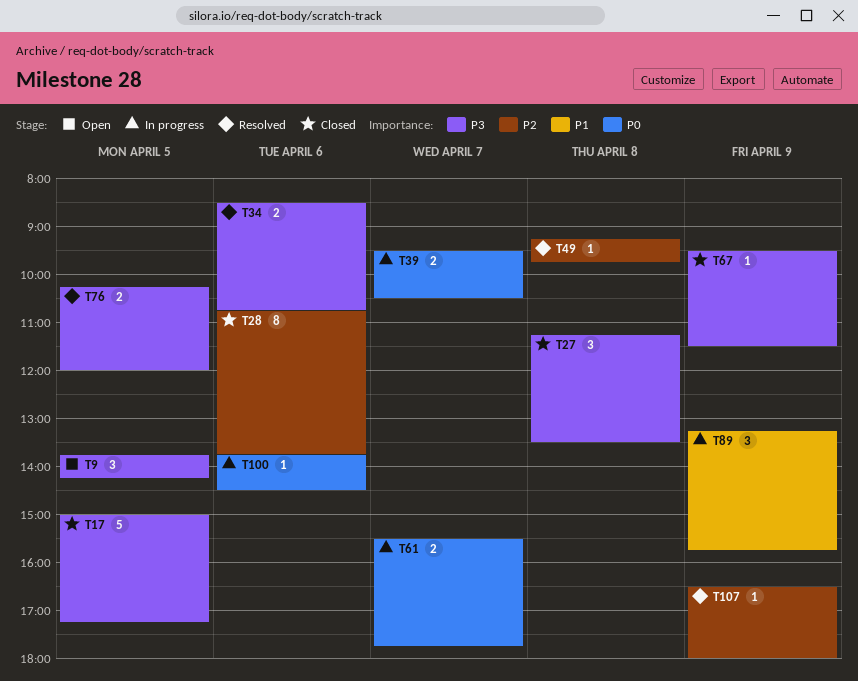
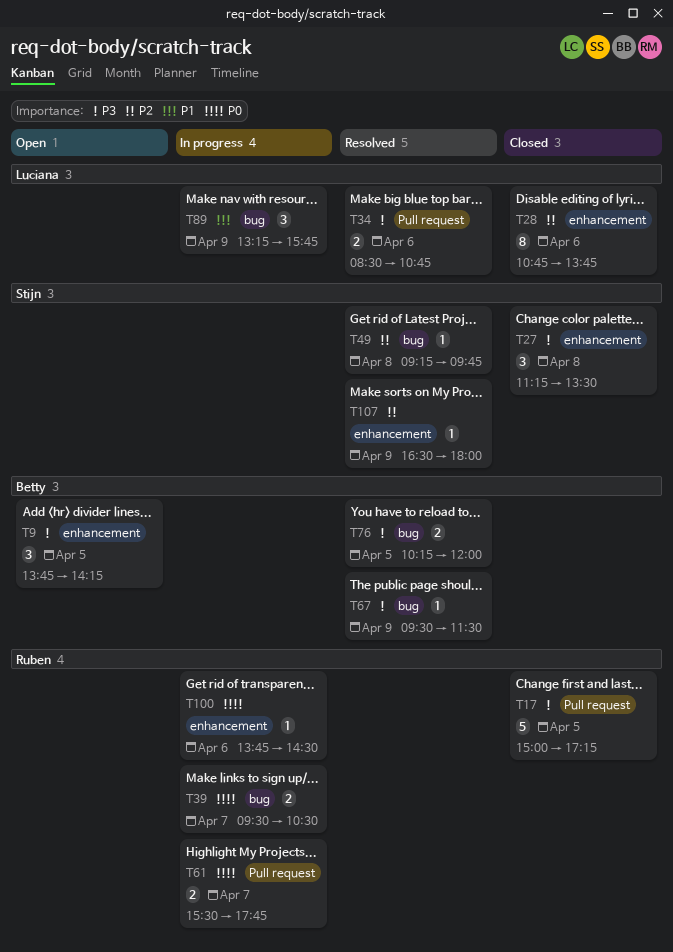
T67, status: Closed -> Resolved

